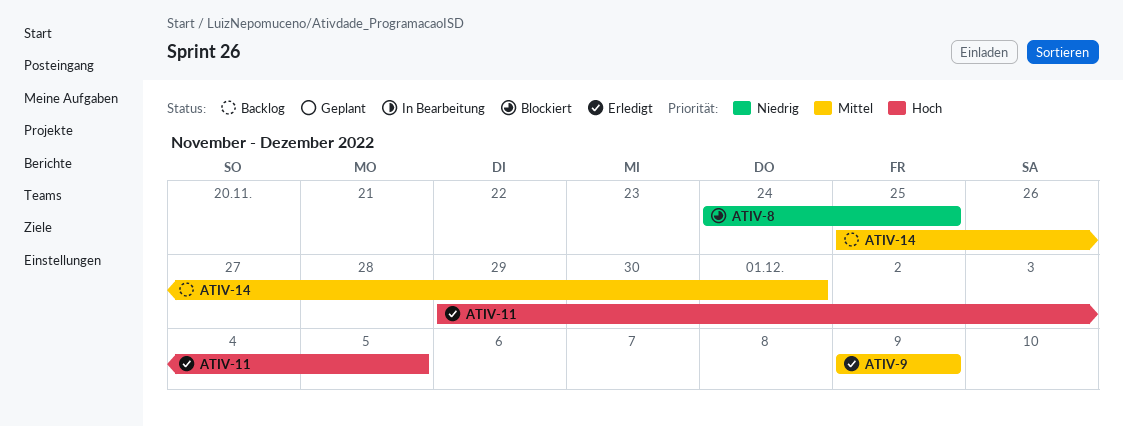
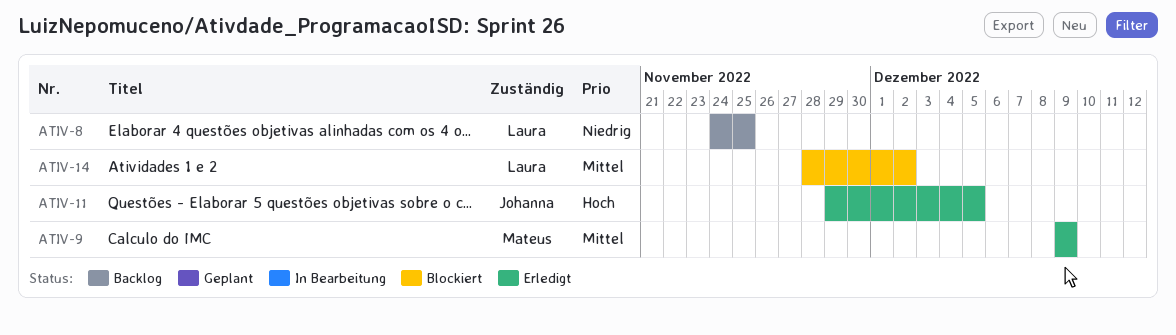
ATIV-8, status: Blockiert -> Backlog
ATIV-14, status: Backlog -> Blockiert
ATIV-14, start: Nov 25 -> Nov 28
ATIV-14, due: Dec 1 -> Dec 2

